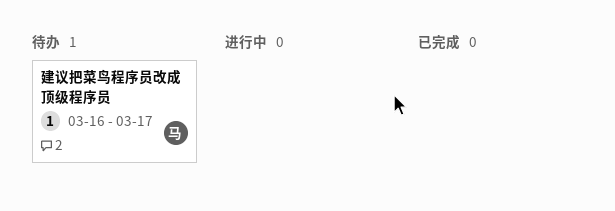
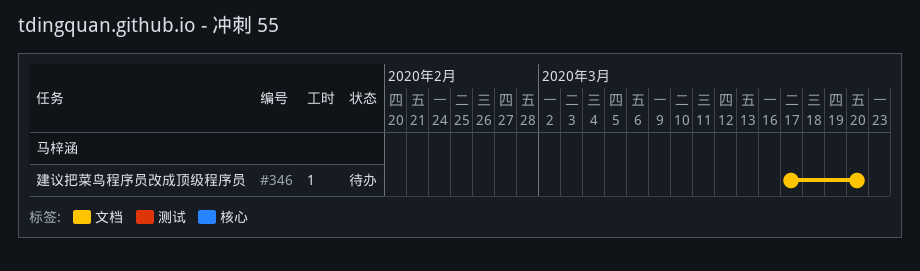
建议把菜鸟程序员改成顶级程序员, start: Mar 16 -> Mar 17
建议把菜鸟程序员改成顶级程序员, due: Mar 17 -> Mar 20

